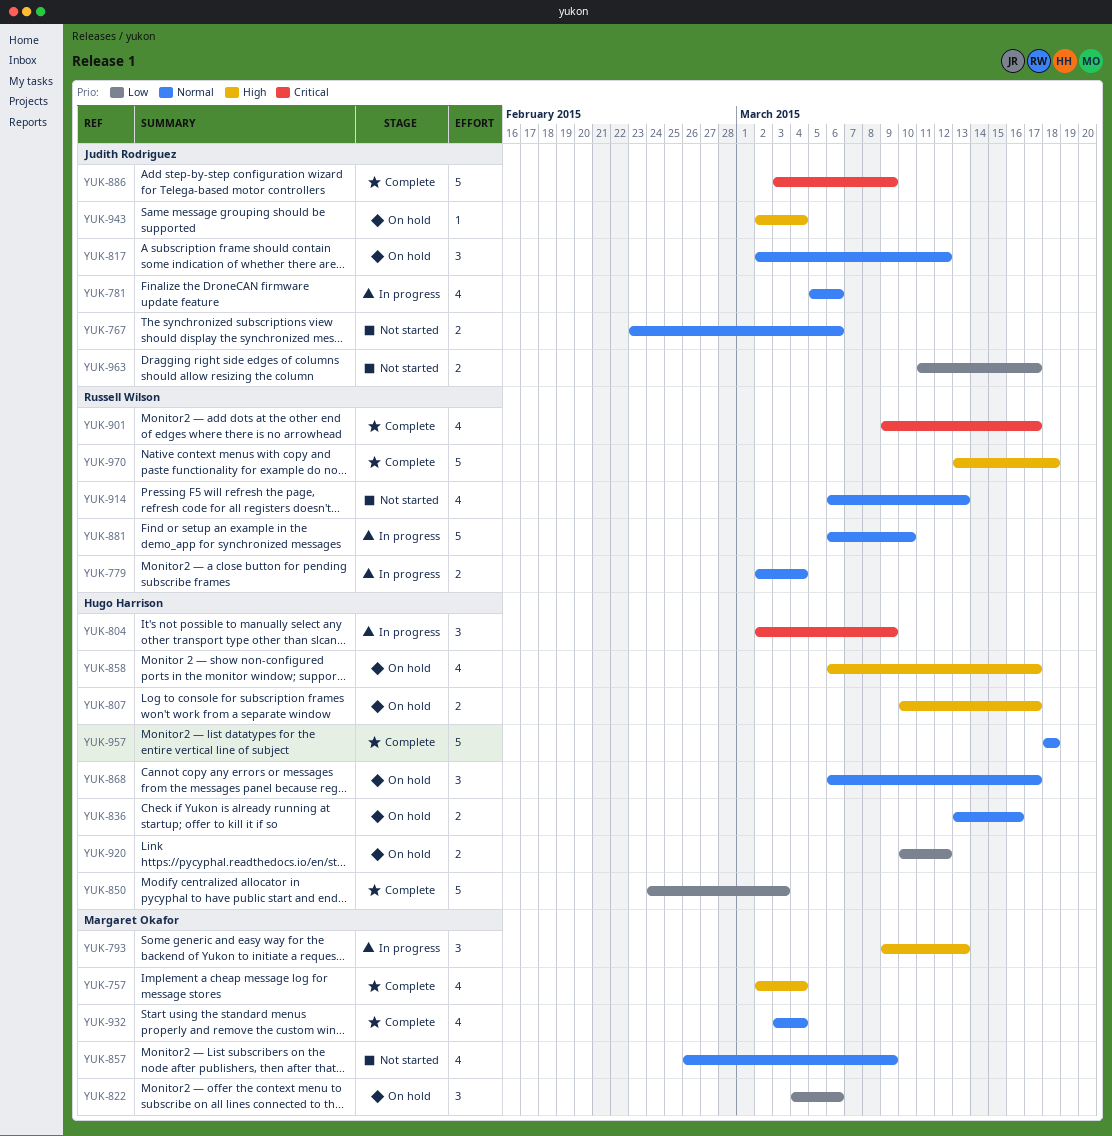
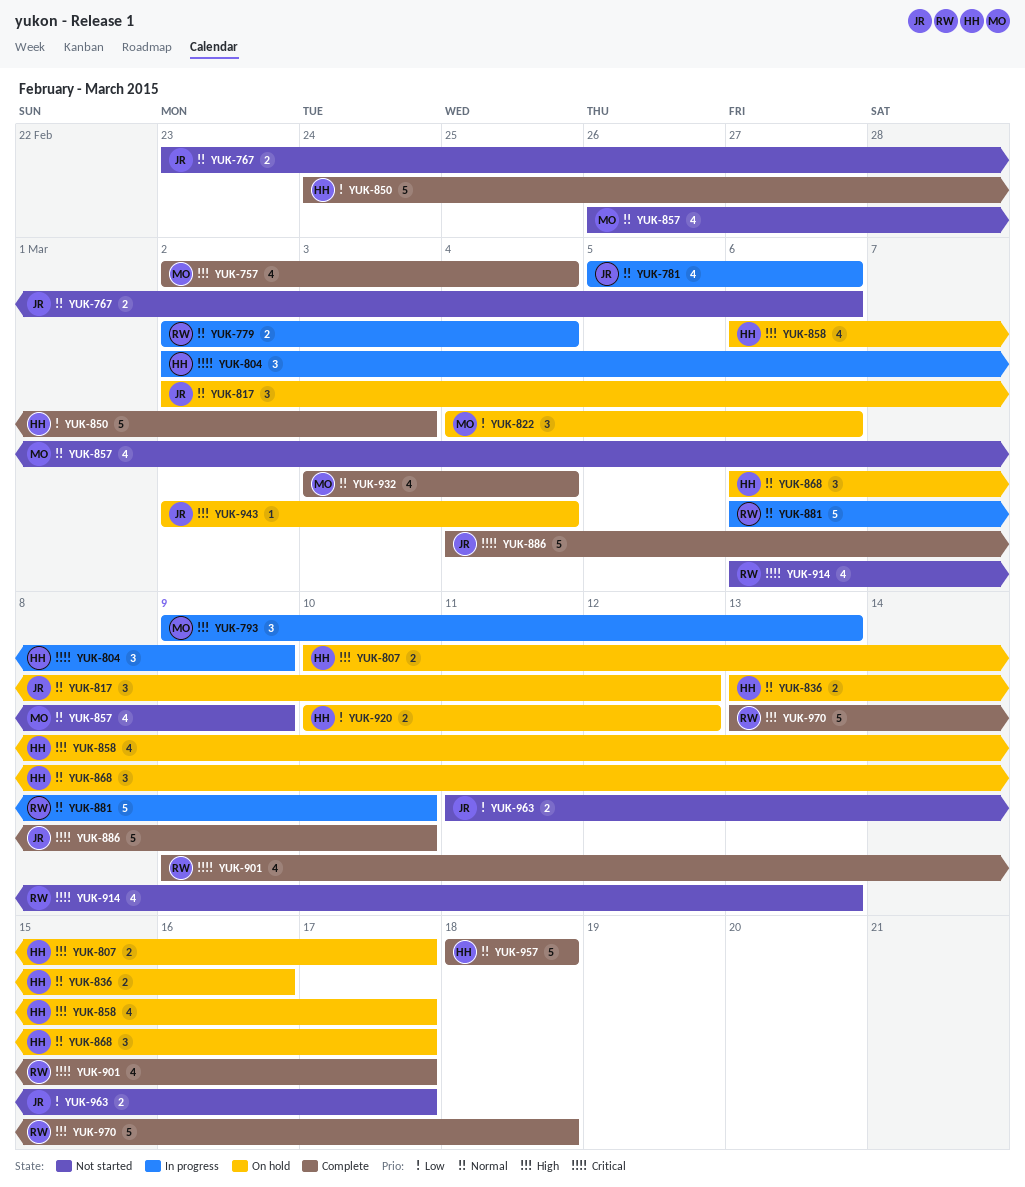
YUK-886, start: Mar 3 -> Mar 4
YUK-886, due: Mar 9 -> Mar 10
YUK-914, priority: Normal -> Critical

